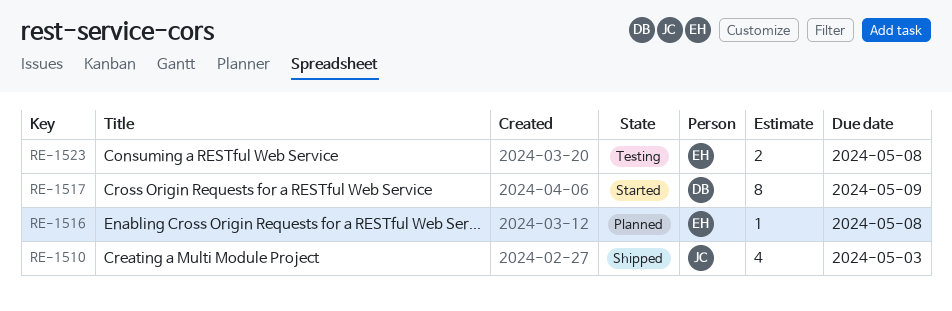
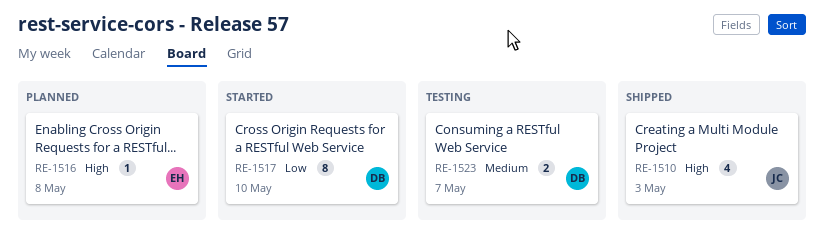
RE-1517, due: May 9 -> May 10
RE-1523, owner: EH -> DB
RE-1523, due: May 8 -> May 7

